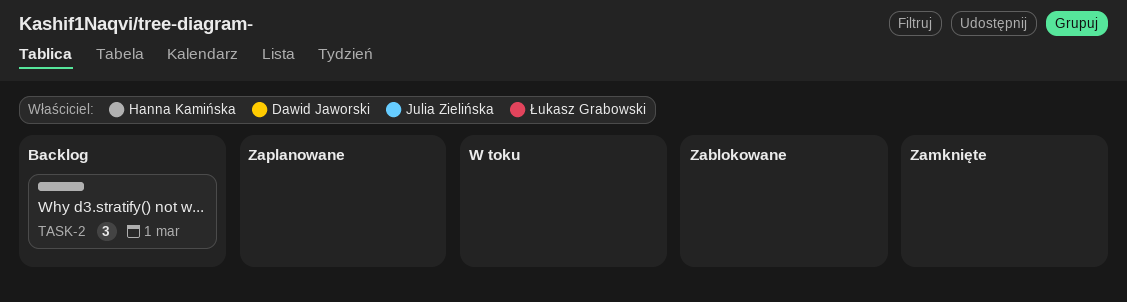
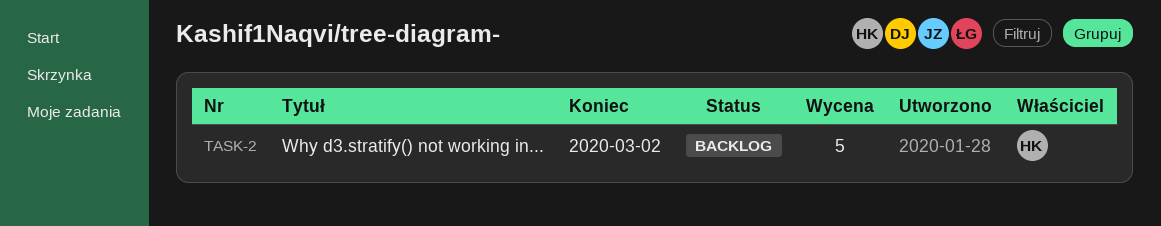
TASK-2, estimate: 3 -> 5
TASK-2, due: Mar 1 -> Mar 2

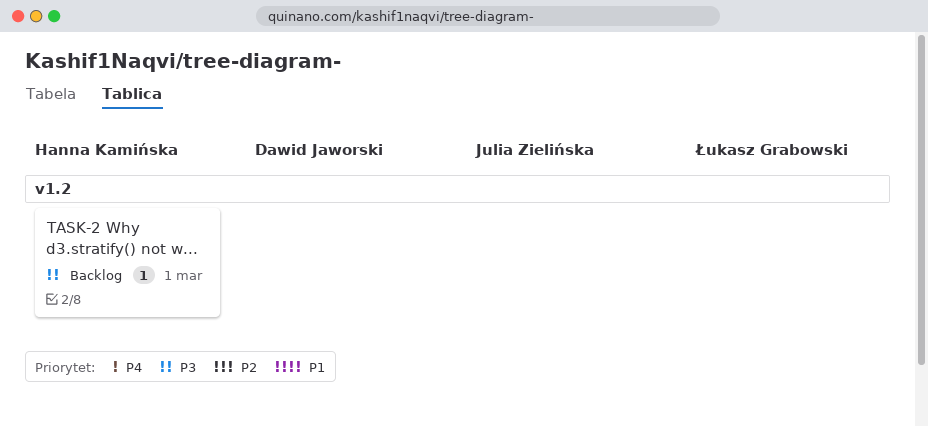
TASK-2, estimate: 5 -> 1
TASK-2, due: Mar 2 -> Mar 1

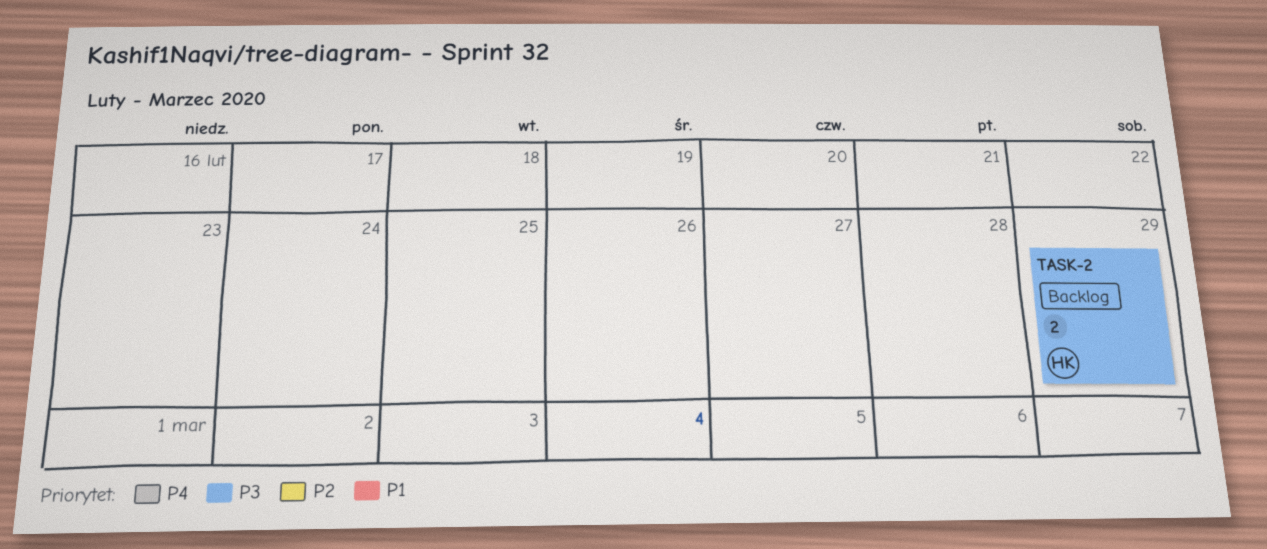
TASK-2, estimate: 1 -> 2
TASK-2, due: Mar 1 -> Feb 29

